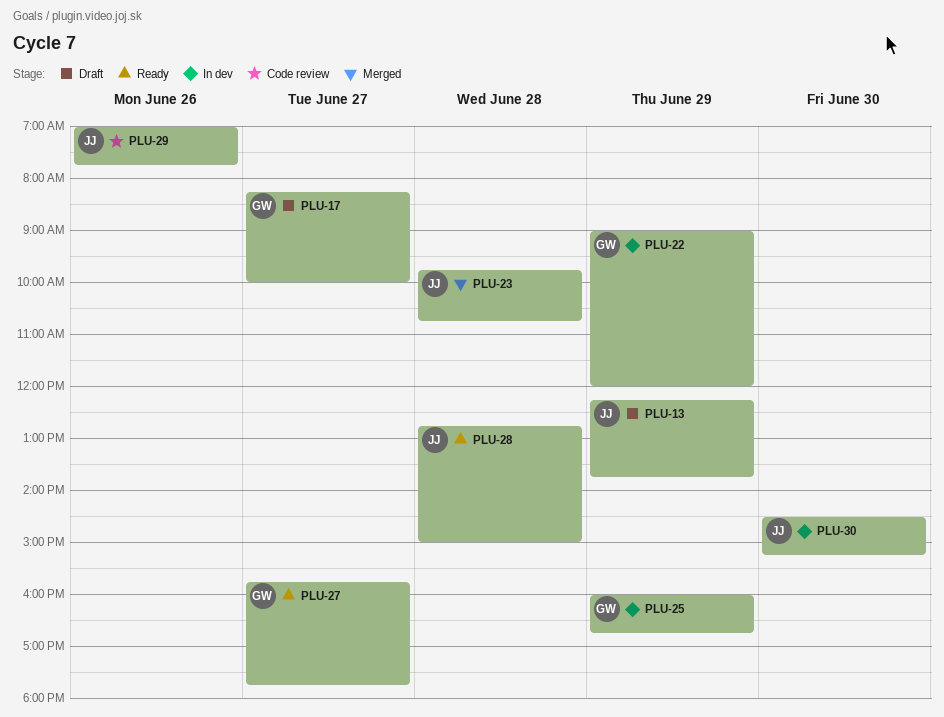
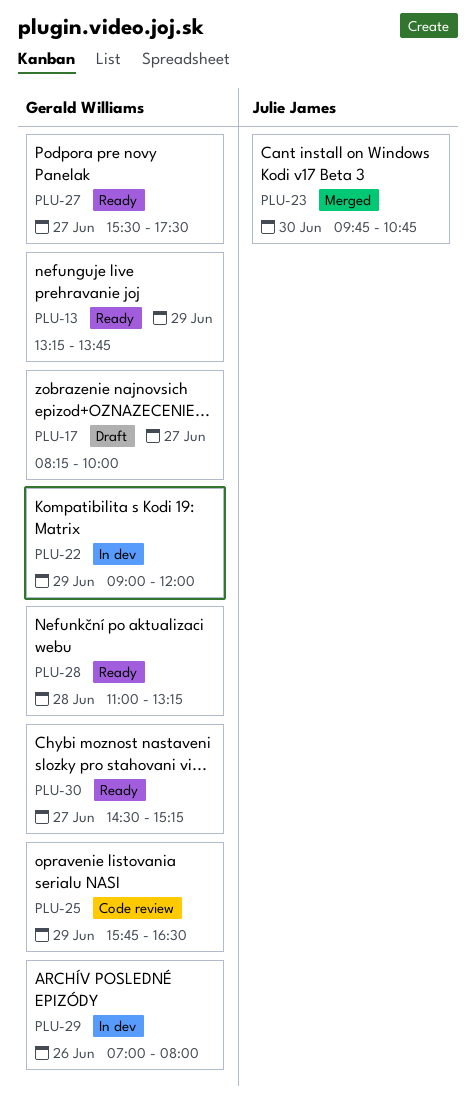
PLU-13, status: Draft -> Ready
PLU-13, owner: Julie James -> Gerald Williams
PLU-13, begins: 12:15 -> 13:15
PLU-23, day: Jun 28 -> Jun 30
PLU-25, status: In dev -> Code review
PLU-25, begins: 16:00 -> 15:45
PLU-25, ends: 16:45 -> 16:30
PLU-27, begins: 15:45 -> 15:30
PLU-27, ends: 17:45 -> 17:30
PLU-28, owner: Julie James -> Gerald Williams
PLU-28, begins: 12:45 -> 11:00
PLU-28, ends: 15:00 -> 13:15
PLU-29, status: Code review -> In dev
PLU-29, owner: Julie James -> Gerald Williams
PLU-29, ends: 07:45 -> 08:00
PLU-30, status: In dev -> Ready
PLU-30, owner: Julie James -> Gerald Williams
PLU-30, day: Jun 30 -> Jun 27

